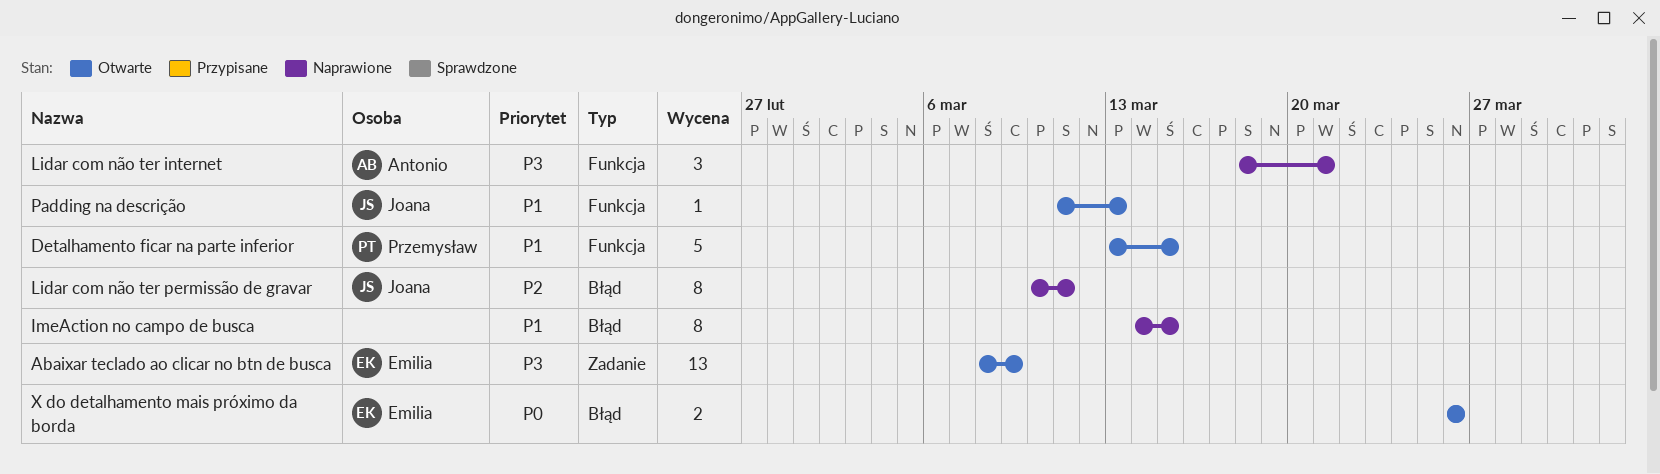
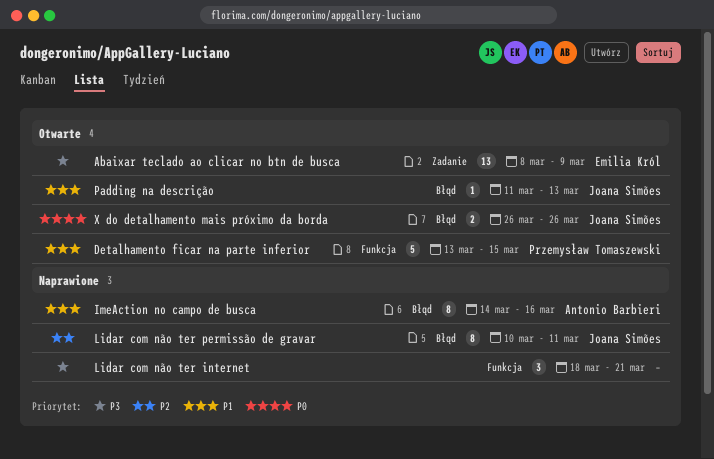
ImeAction no campo de busca, owner: none -> Antonio Barbieri
ImeAction no campo de busca, due: Mar 15 -> Mar 16
Lidar com não ter internet, owner: Antonio Barbieri -> none
Padding na descrição, label: Funkcja -> Błąd
X do detalhamento mais próximo da borda, owner: Emilia Król -> Joana Simões

